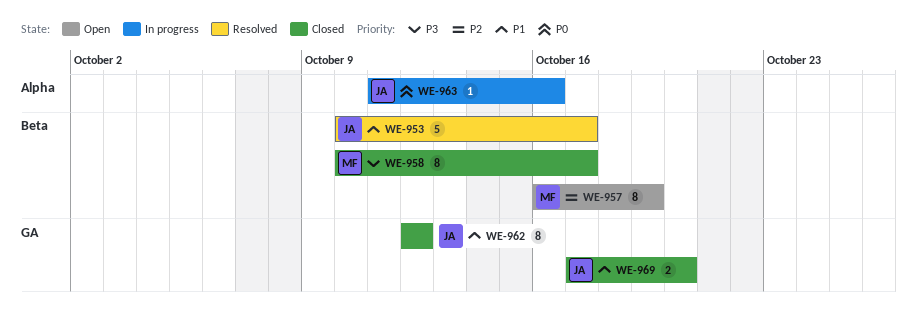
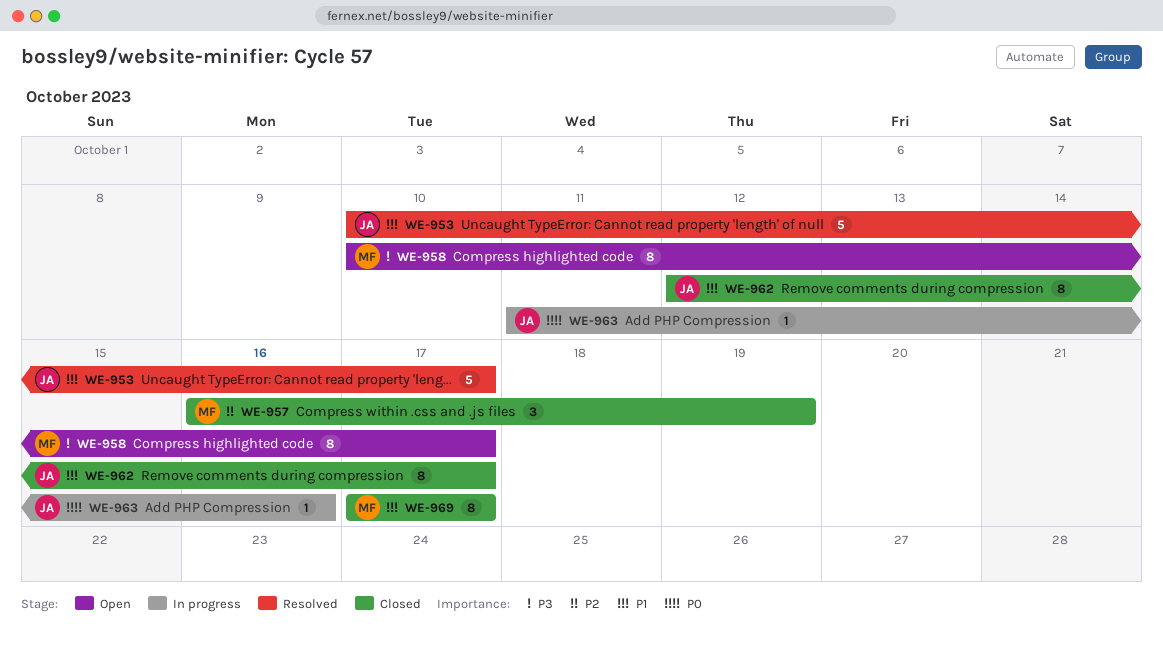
WE-957, status: Open -> Closed
WE-957, estimate: 8 -> 3
WE-958, status: Closed -> Open
WE-962, due: Oct 12 -> Oct 17
WE-969, owner: JA -> MF
WE-969, estimate: 2 -> 8
WE-969, due: Oct 20 -> Oct 17

